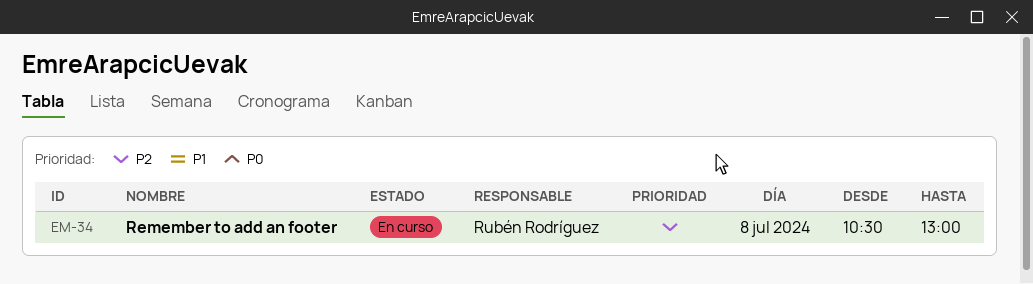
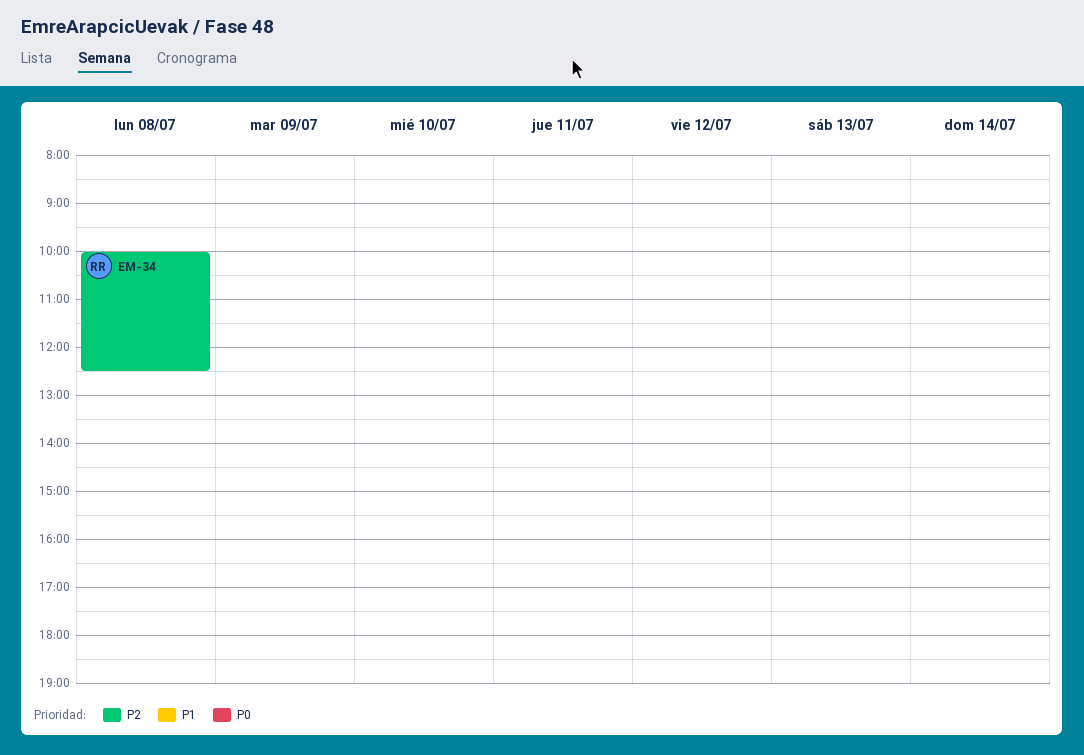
EM-34, begins: 10:30 -> 10:00
EM-34, ends: 13:00 -> 12:30

